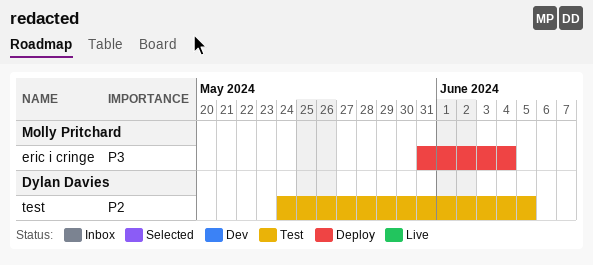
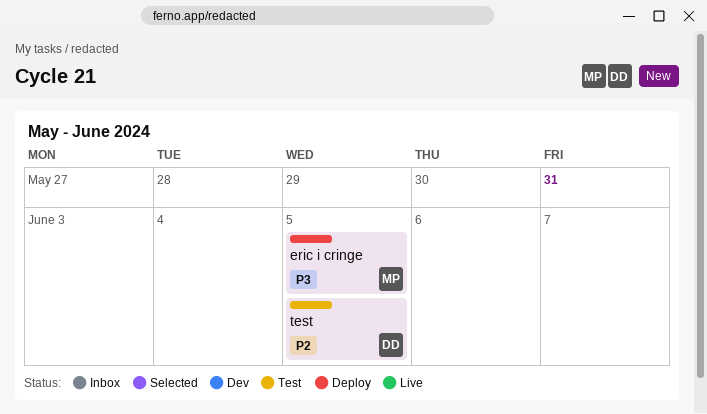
eric i cringe, due: Jun 4 -> Jun 5

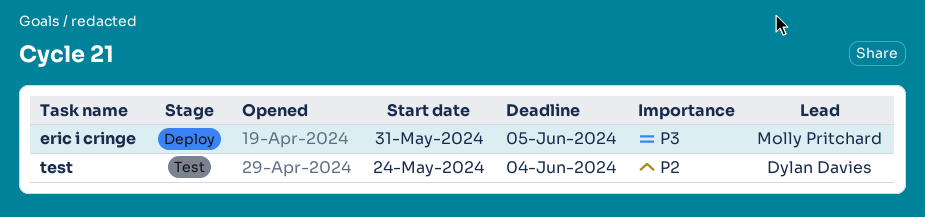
test, due: Jun 5 -> Jun 4

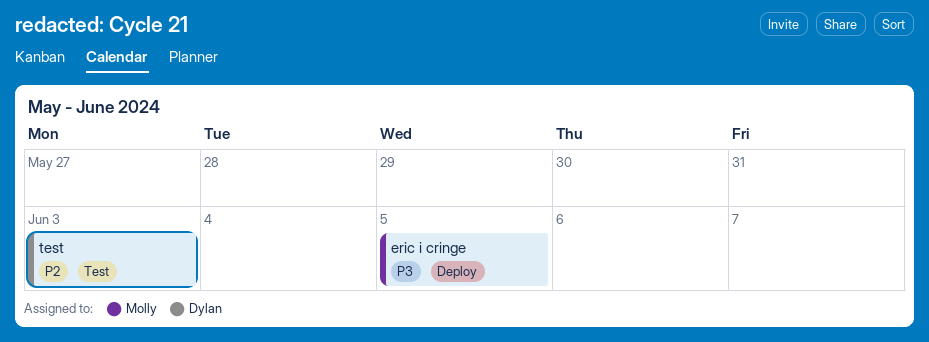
test, due: Jun 4 -> Jun 3

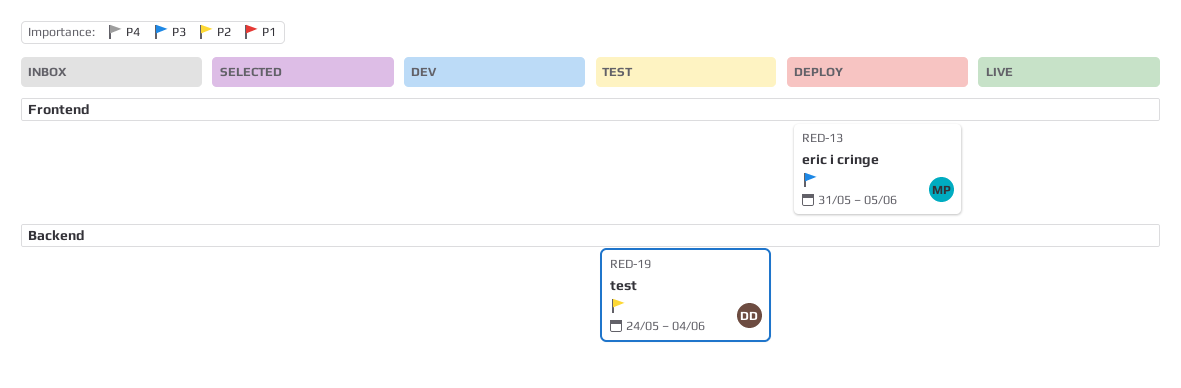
test, due: Jun 3 -> Jun 4

